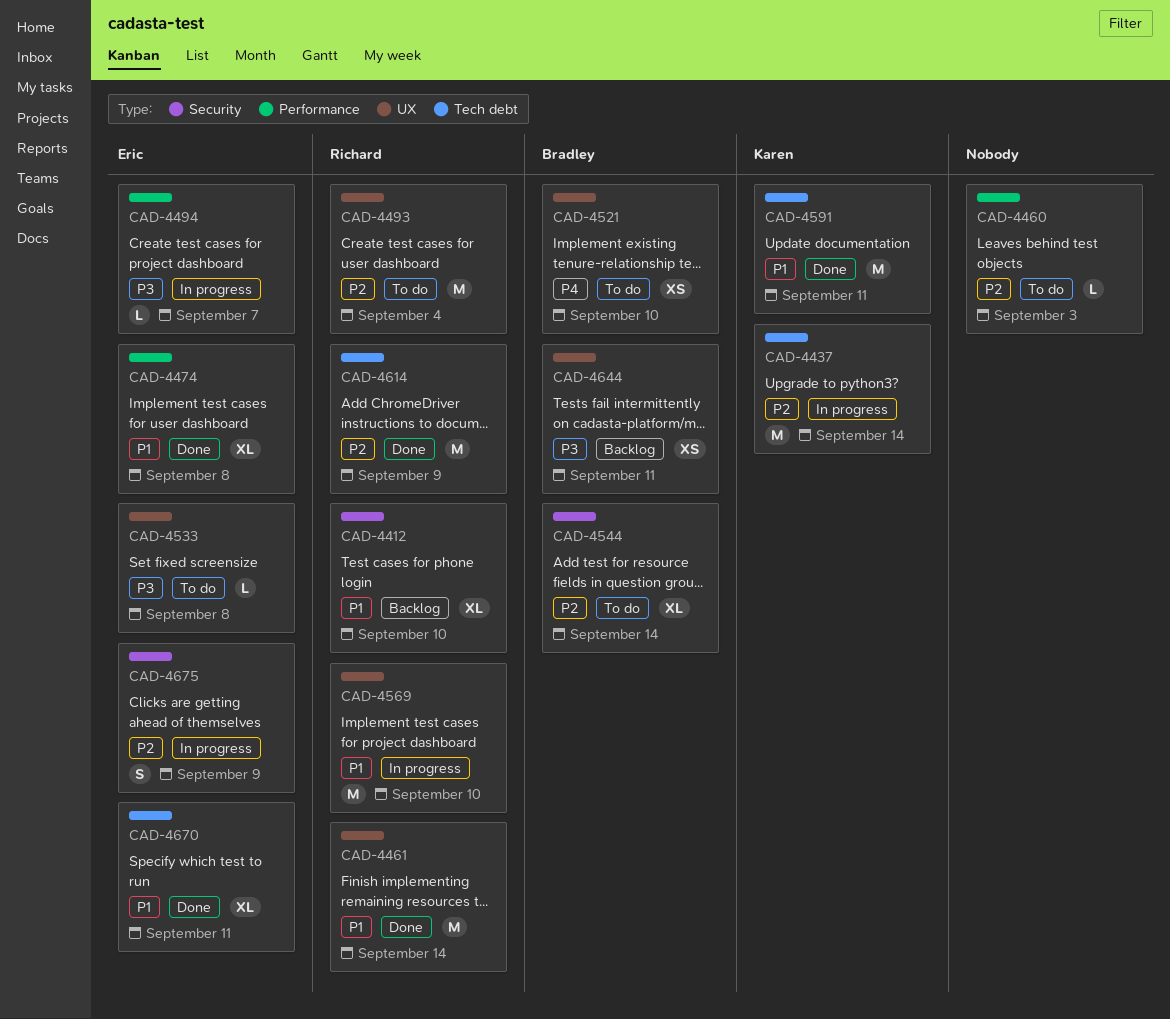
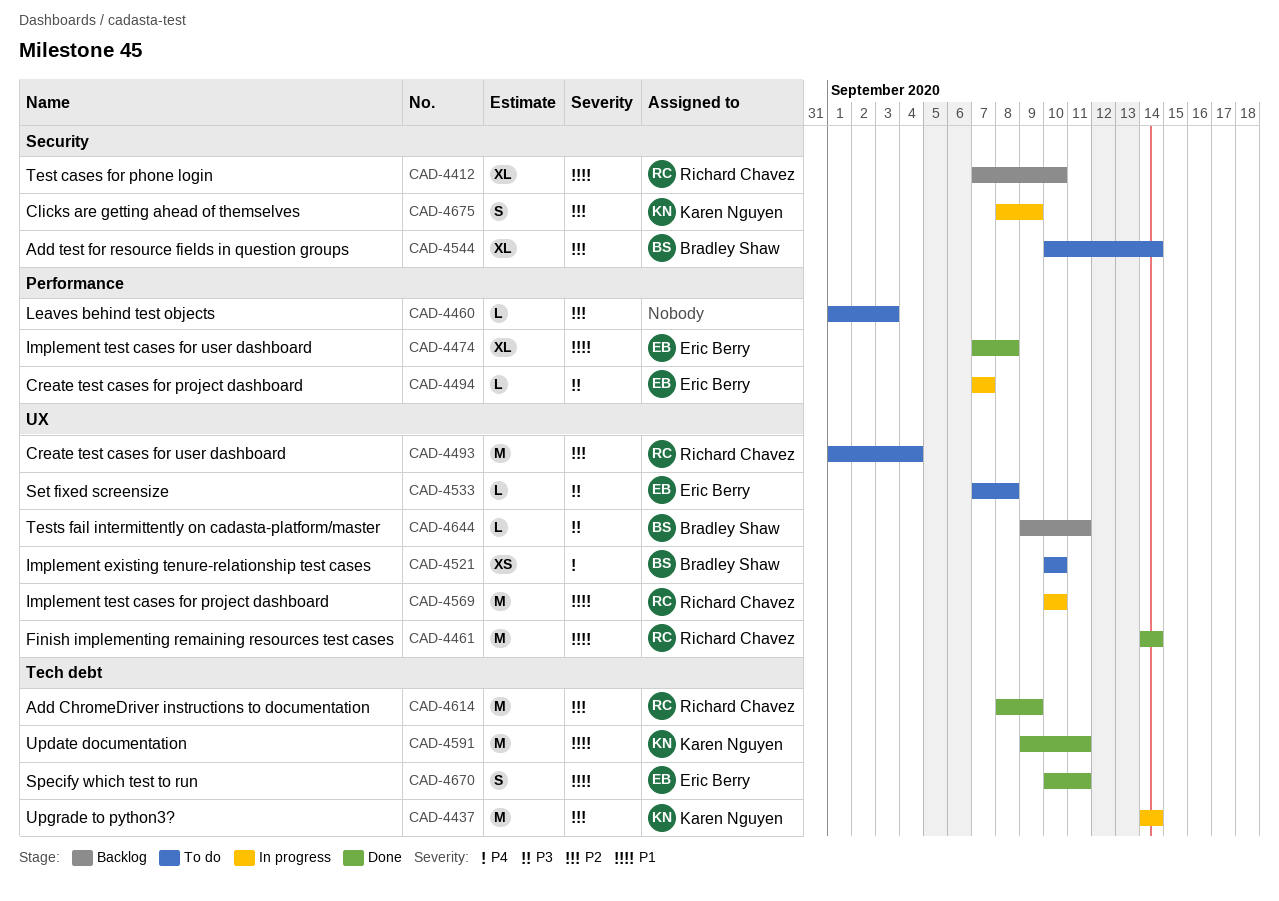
CAD-4644, estimate: XS -> L
CAD-4670, estimate: XL -> S
CAD-4675, owner: Eric Berry -> Karen Nguyen

